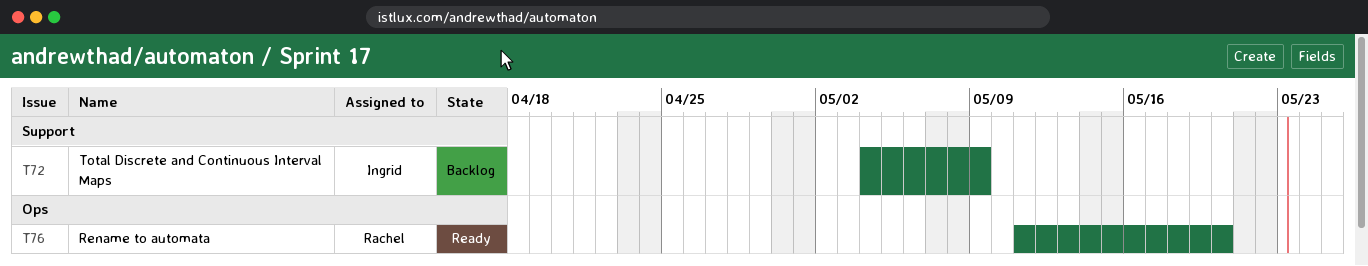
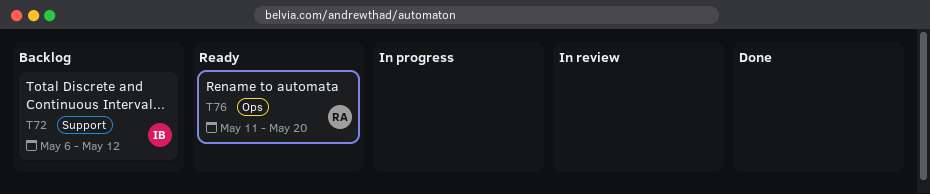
T72, start: May 4 -> May 6
T72, due: May 9 -> May 12

